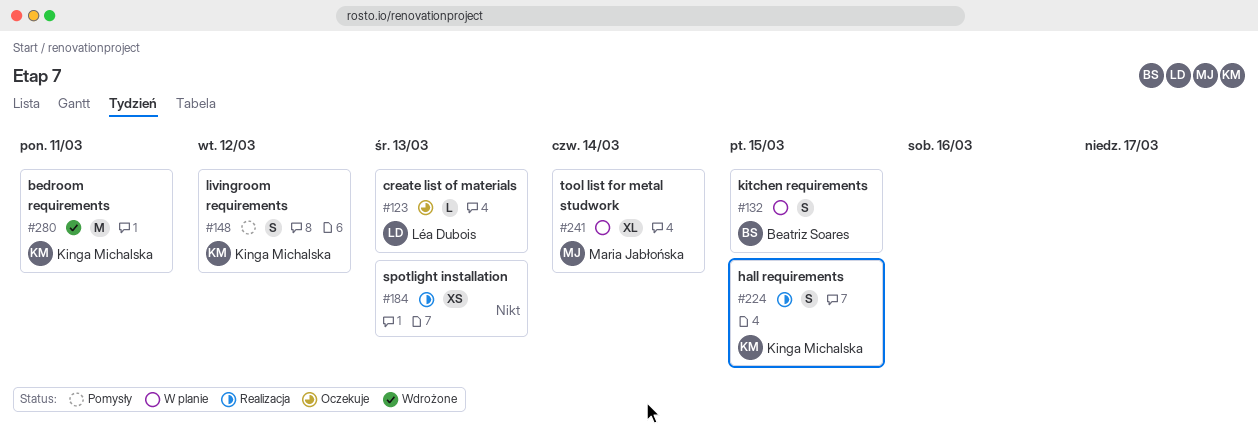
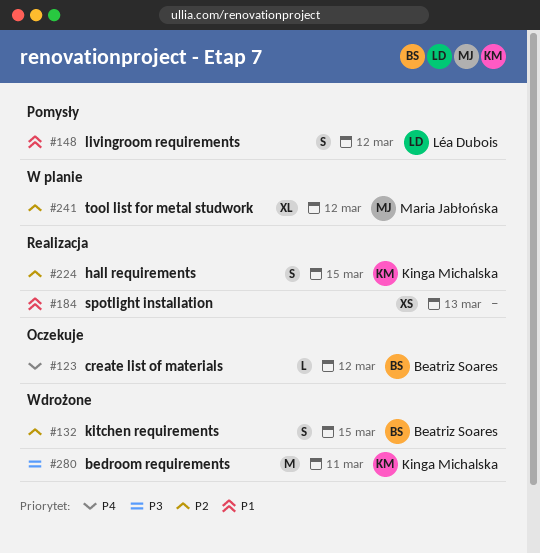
#123, owner: Léa Dubois -> Beatriz Soares
#123, due: Mar 13 -> Mar 12
#132, status: W planie -> Wdrożone
#148, owner: Kinga Michalska -> Léa Dubois
#241, due: Mar 14 -> Mar 12

